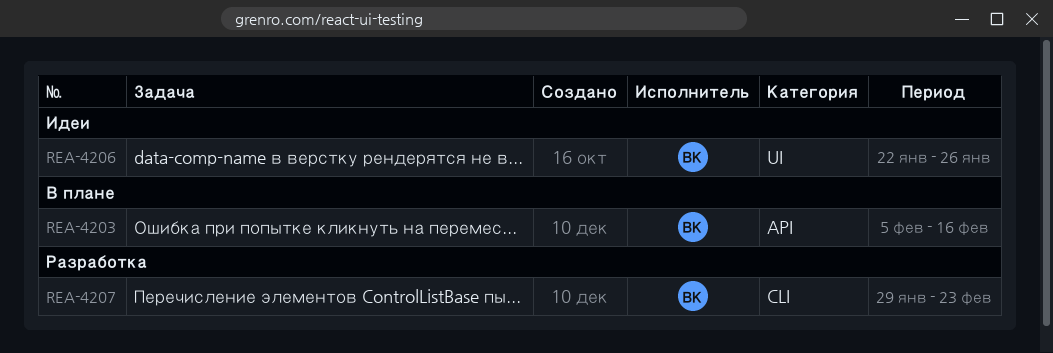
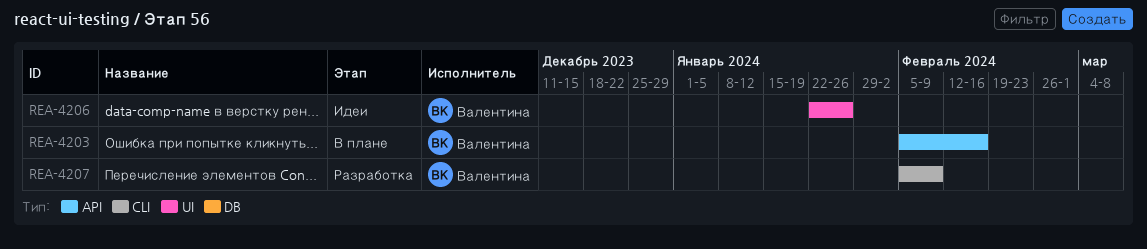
REA-4207, start: Jan 29 -> Feb 5
REA-4207, due: Feb 23 -> Feb 9

